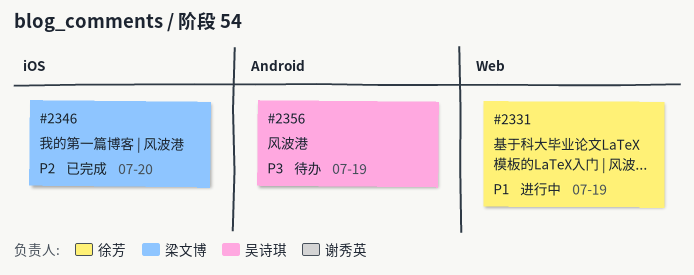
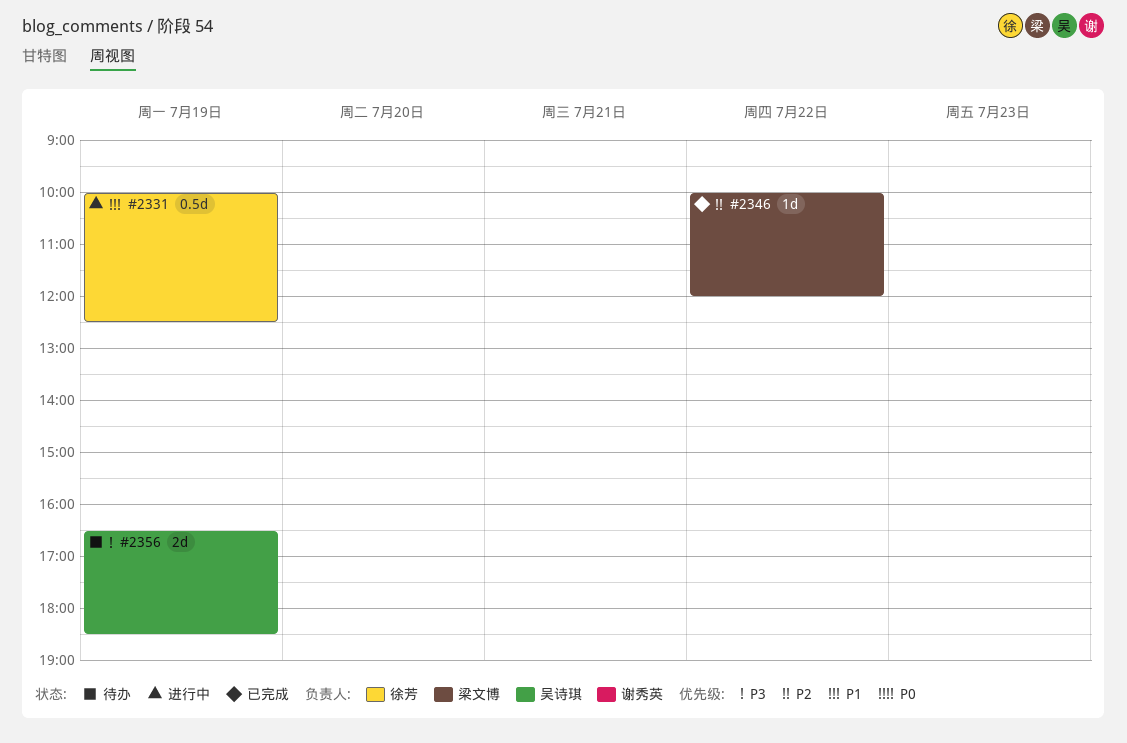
#2346, day: Jul 20 -> Jul 22

